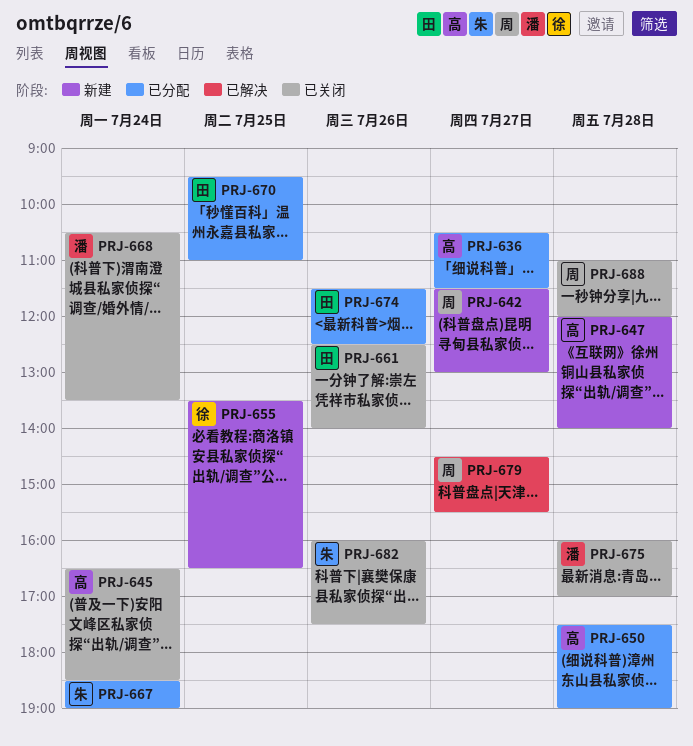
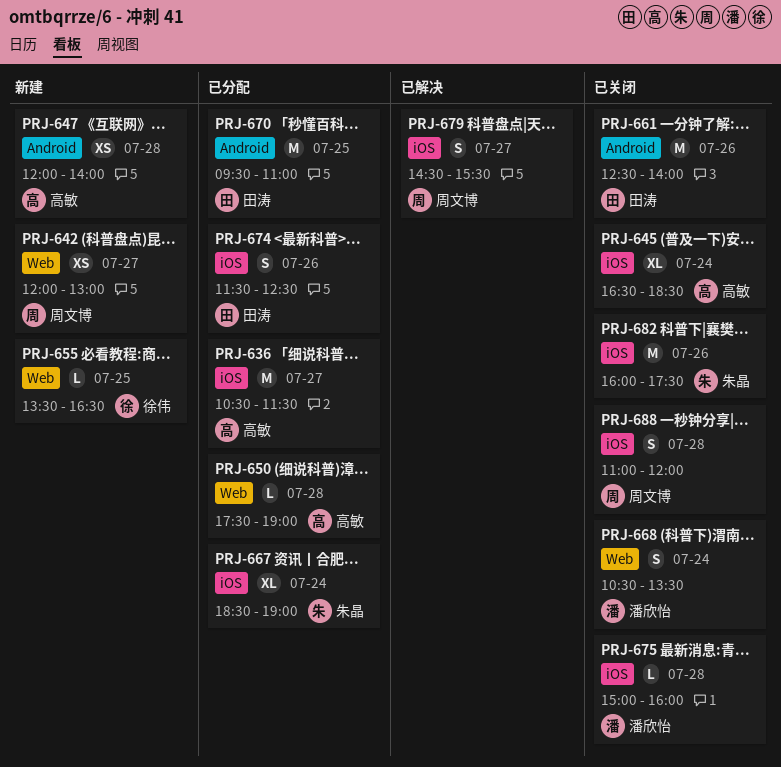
PRJ-642, begins: 11:30 -> 12:00
PRJ-675, begins: 16:00 -> 15:00
PRJ-675, ends: 17:00 -> 16:00

